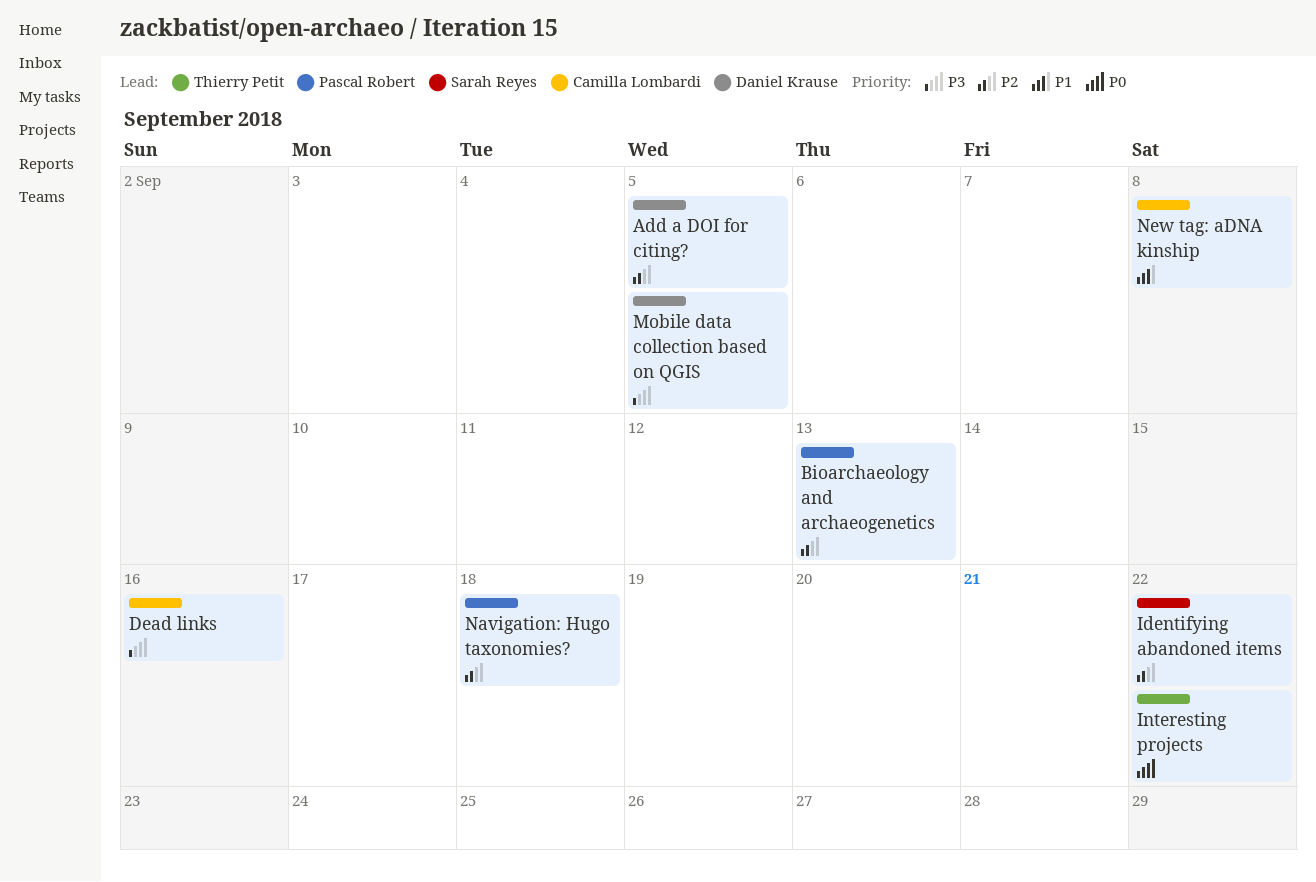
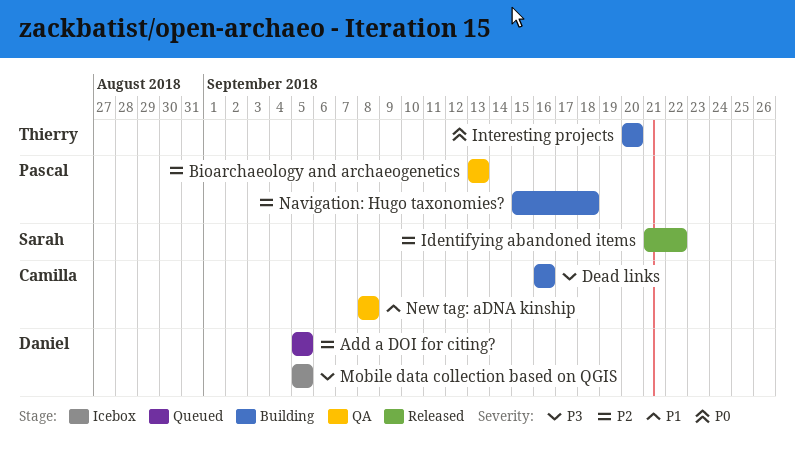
Interesting projects, due: Sep 22 -> Sep 20

